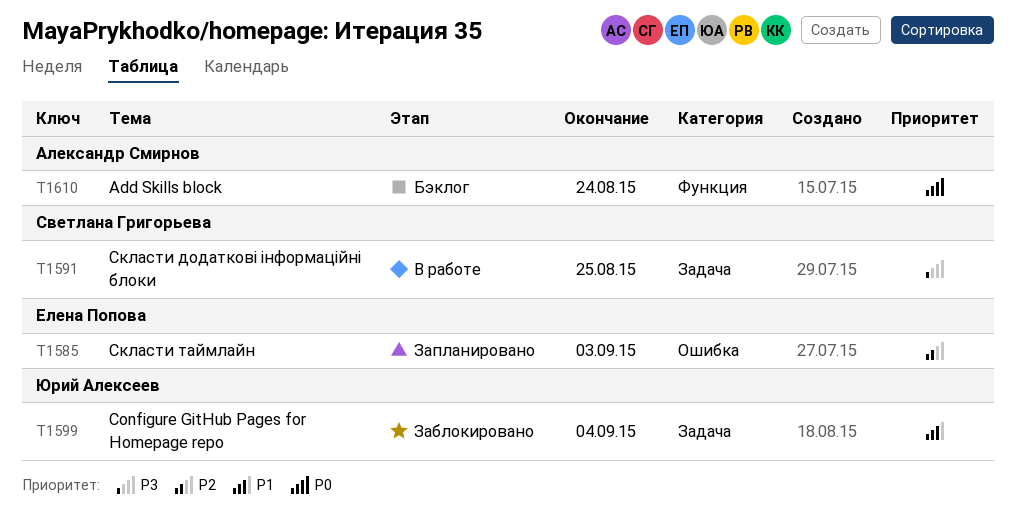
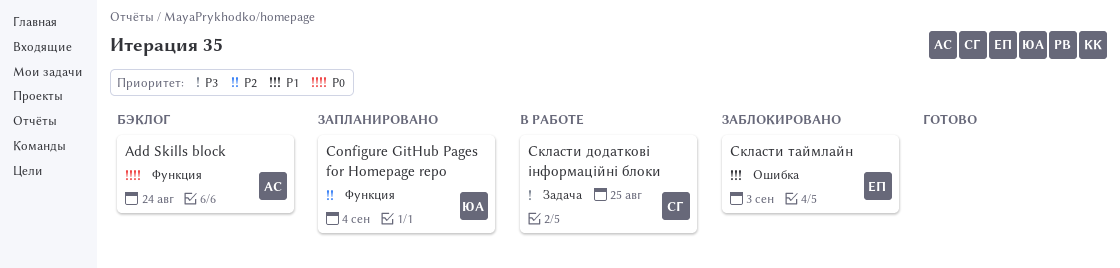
Configure GitHub Pages for Homepage repo, status: Заблокировано -> Запланировано
Configure GitHub Pages for Homepage repo, priority: P1 -> P2
Configure GitHub Pages for Homepage repo, label: Задача -> Функция
Скласти таймлайн, status: Запланировано -> Заблокировано
Скласти таймлайн, priority: P2 -> P1

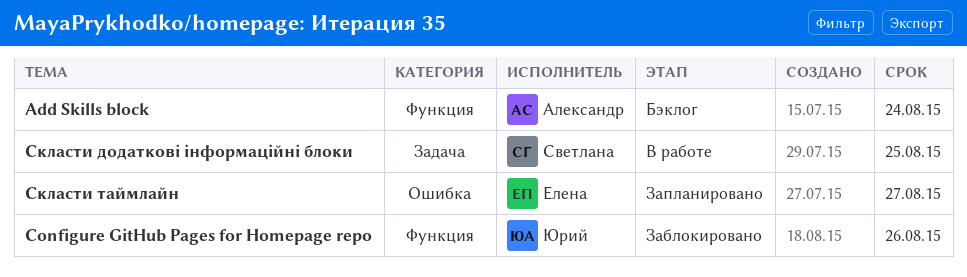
Configure GitHub Pages for Homepage repo, status: Запланировано -> Заблокировано
Configure GitHub Pages for Homepage repo, due: Sep 4 -> Aug 26
Скласти таймлайн, status: Заблокировано -> Запланировано
Скласти таймлайн, due: Sep 3 -> Aug 27

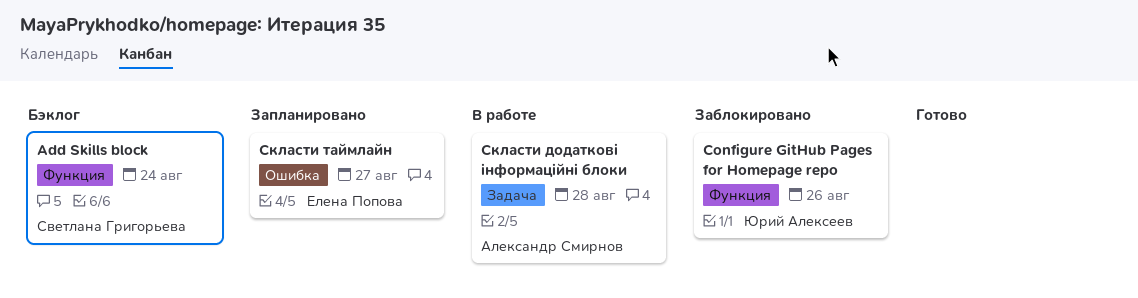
Add Skills block, owner: Александр Смирнов -> Светлана Григорьева
Скласти додаткові інформаційні блоки, owner: Светлана Григорьева -> Александр Смирнов
Скласти додаткові інформаційні блоки, due: Aug 25 -> Aug 28

